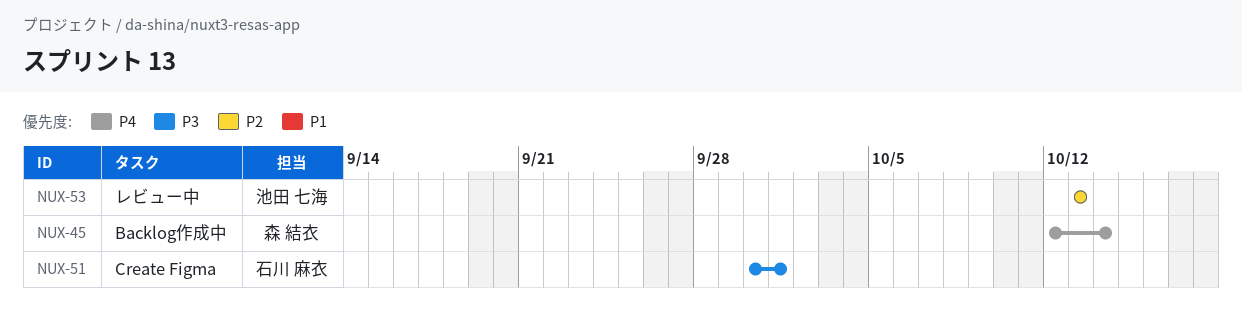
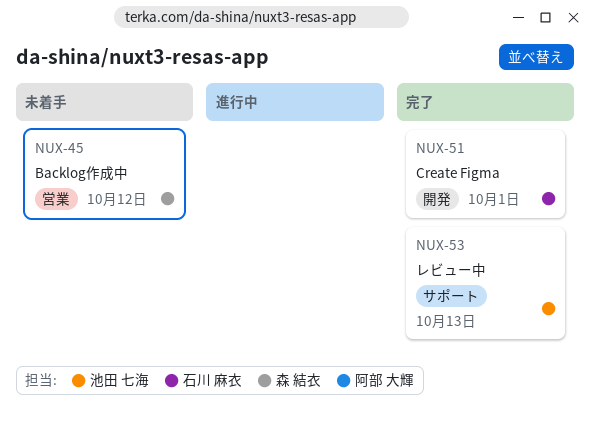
NUX-45, due: Oct 14 -> Oct 12

